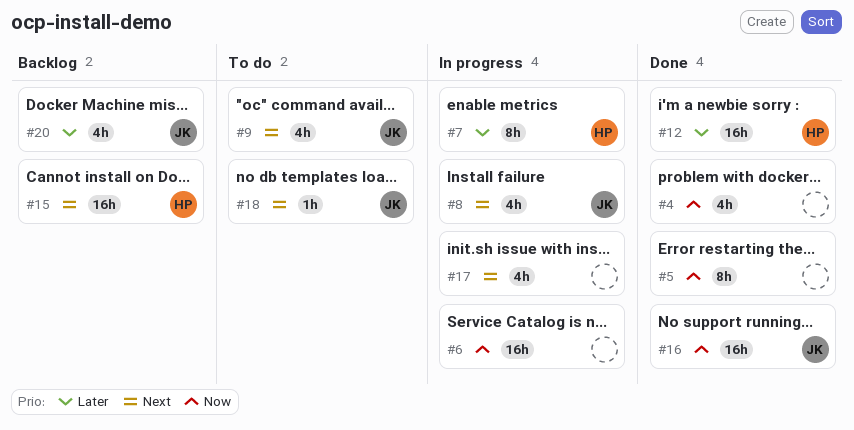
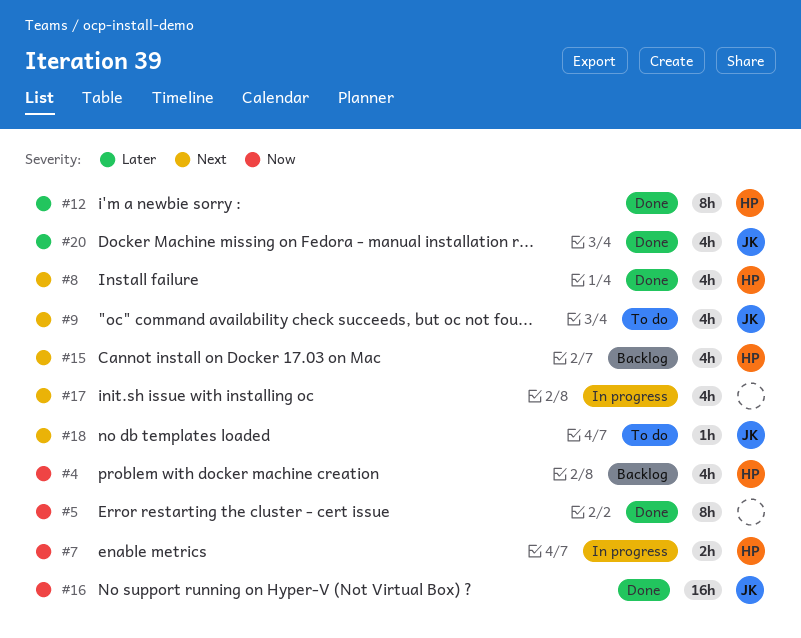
#4, status: Done -> Backlog
#4, owner: none -> HP
#6: present -> none
#7, priority: Later -> Now
#7, estimate: 8h -> 2h
#8, status: In progress -> Done
#8, owner: JK -> HP
#12, estimate: 16h -> 8h
#15, estimate: 16h -> 4h
#20, status: Backlog -> Done

